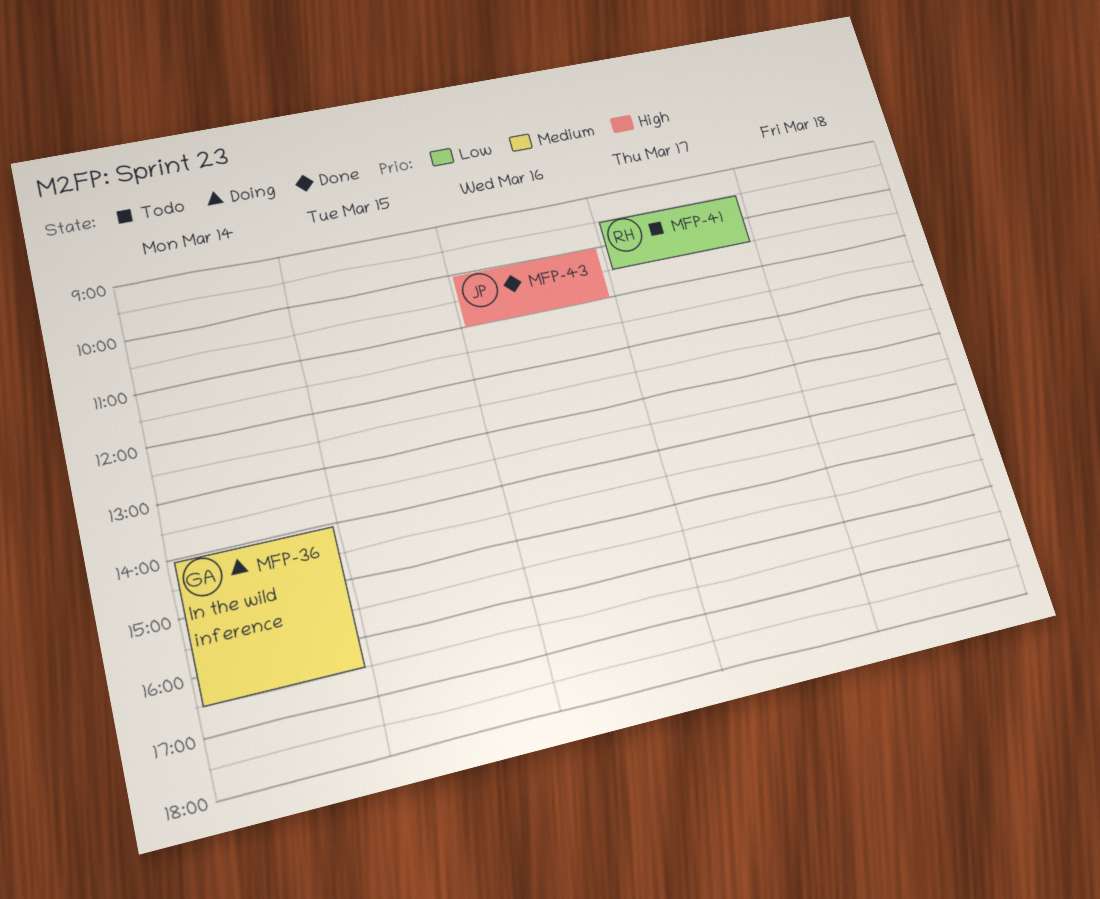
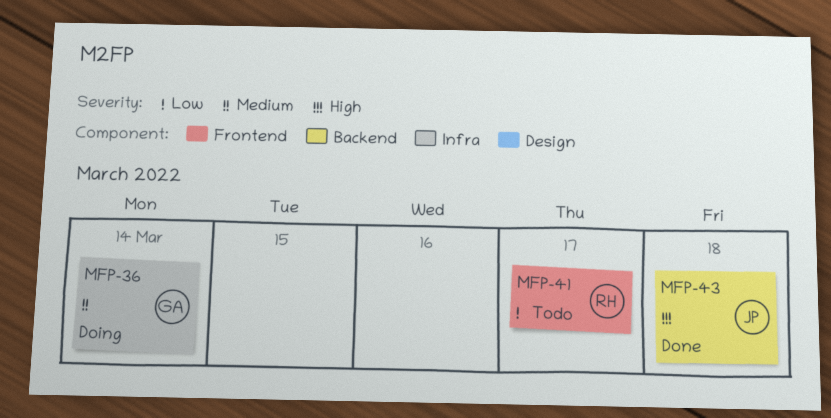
MFP-43, day: Mar 16 -> Mar 18

